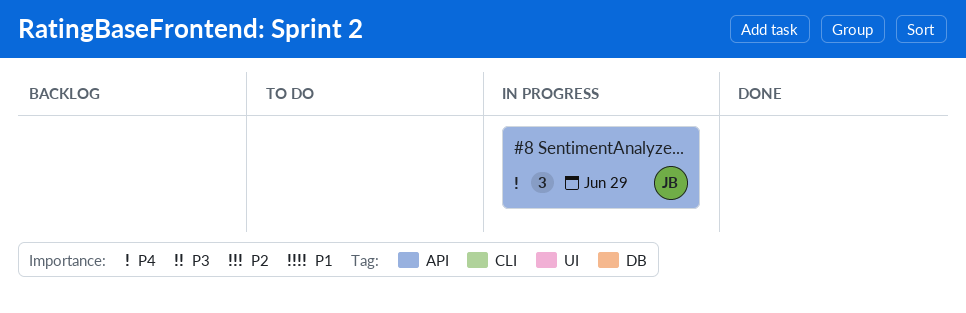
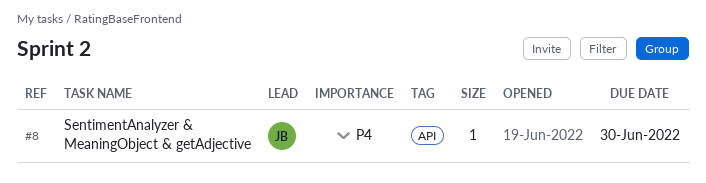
#8, estimate: 3 -> 1
#8, due: Jun 29 -> Jun 30

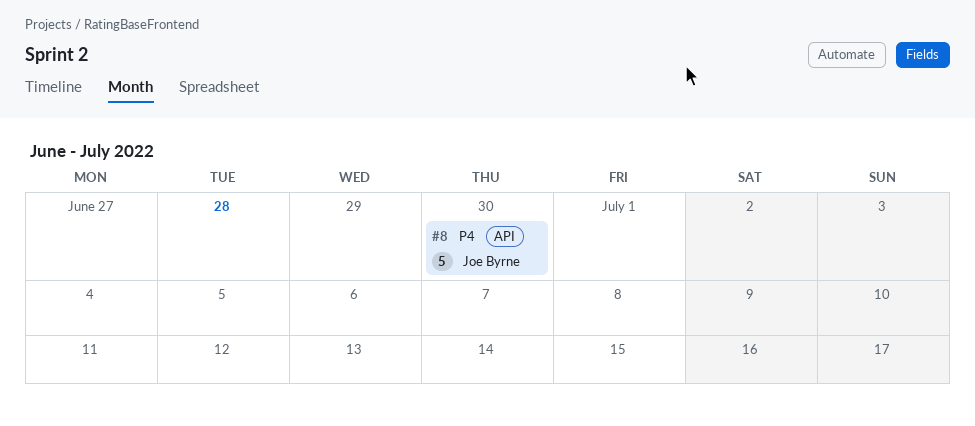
#8, estimate: 1 -> 5

